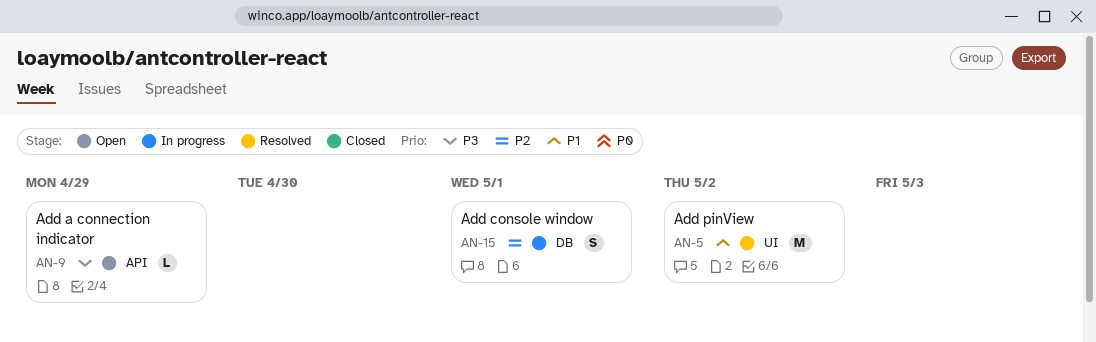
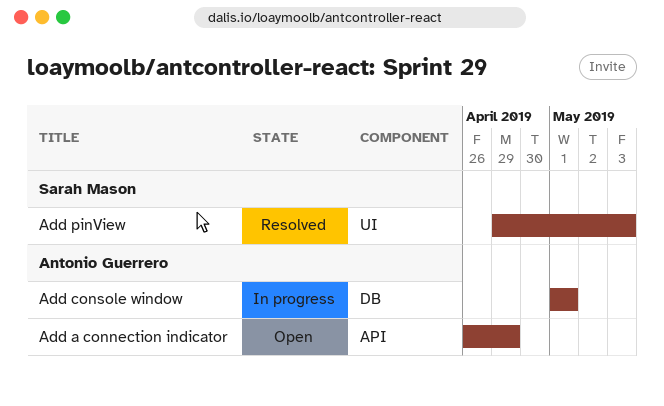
Add pinView, due: May 2 -> May 3

